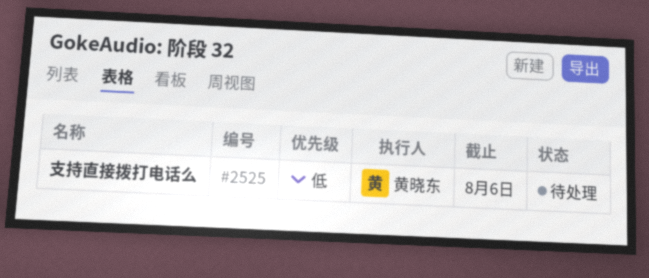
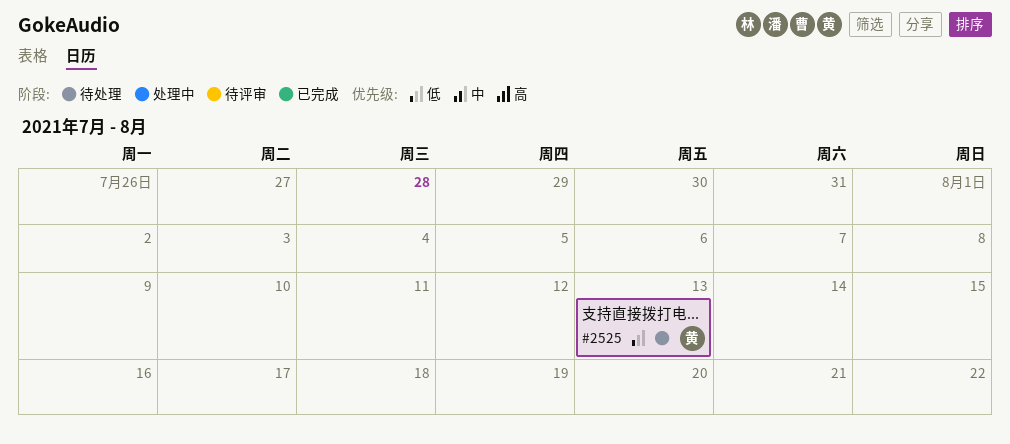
#2525, due: Aug 6 -> Aug 13

